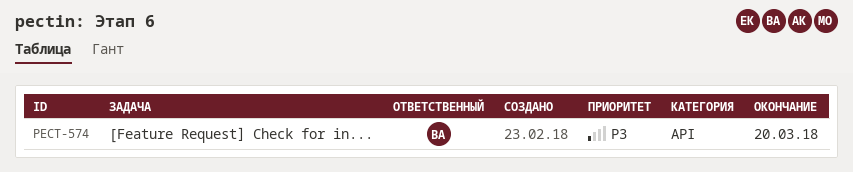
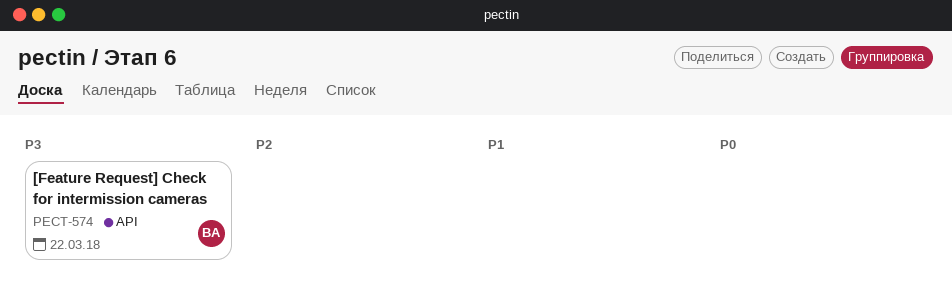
PECT-574, due: Mar 20 -> Mar 22

